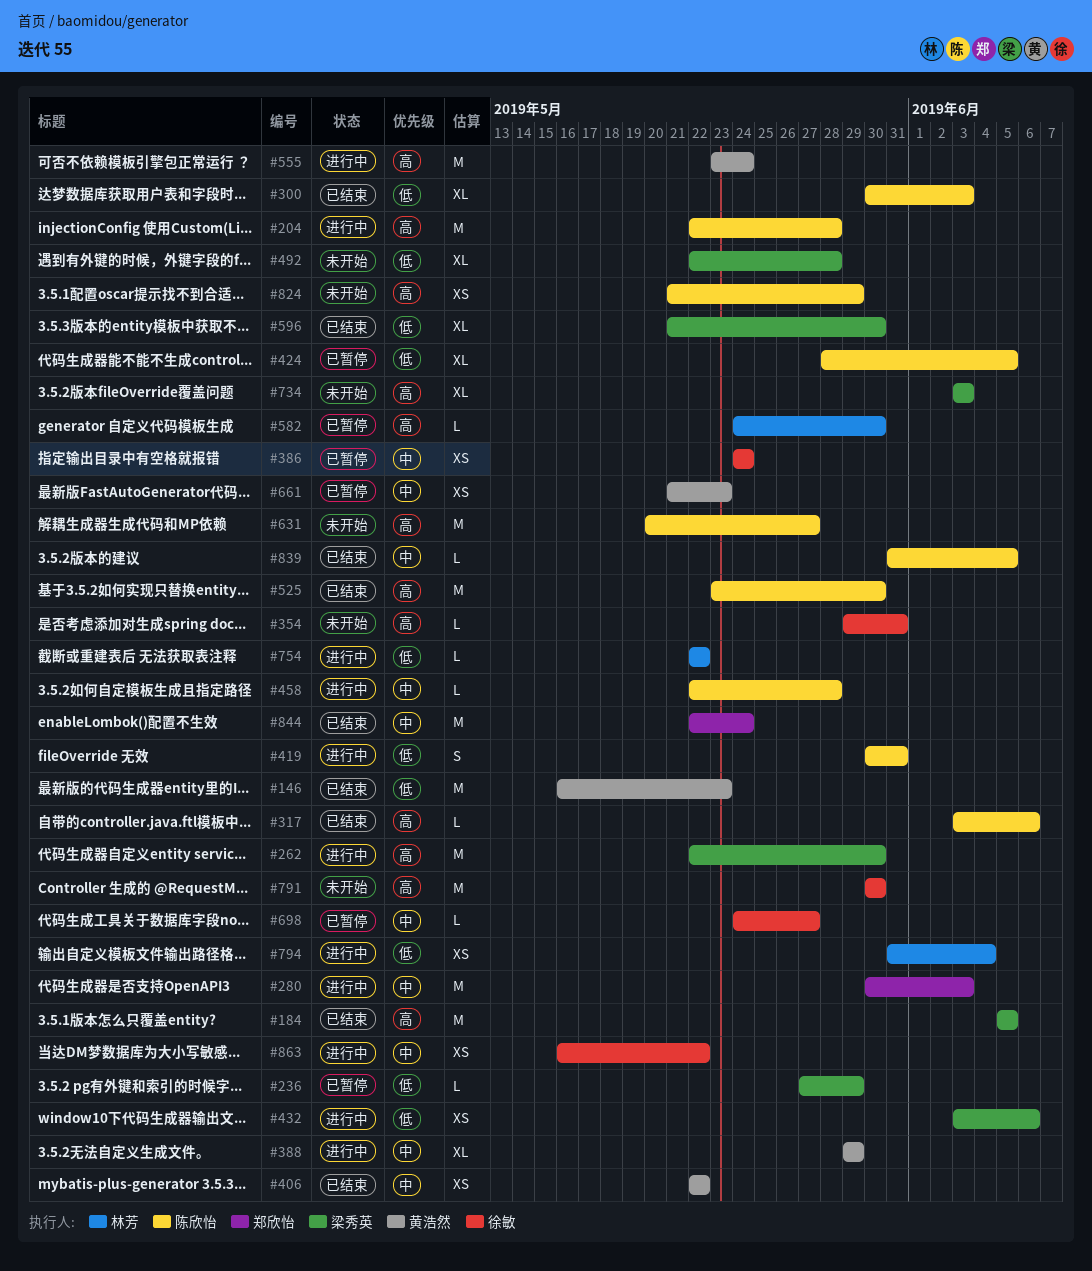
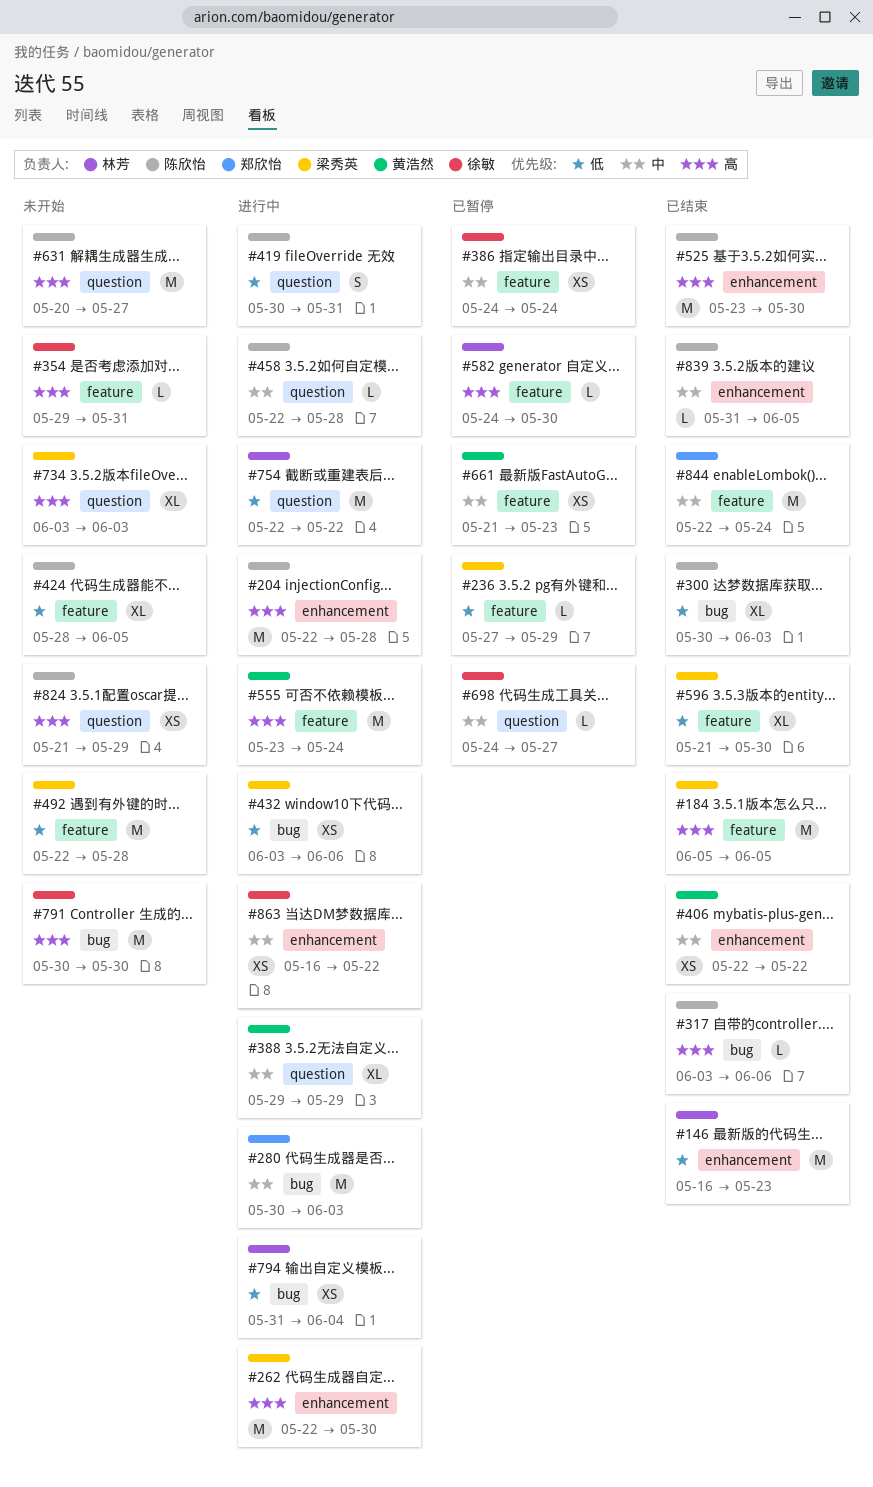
#146, owner: 黄浩然 -> 林芳
#424, status: 已暂停 -> 未开始
#492, estimate: XL -> M
#754, estimate: L -> M

